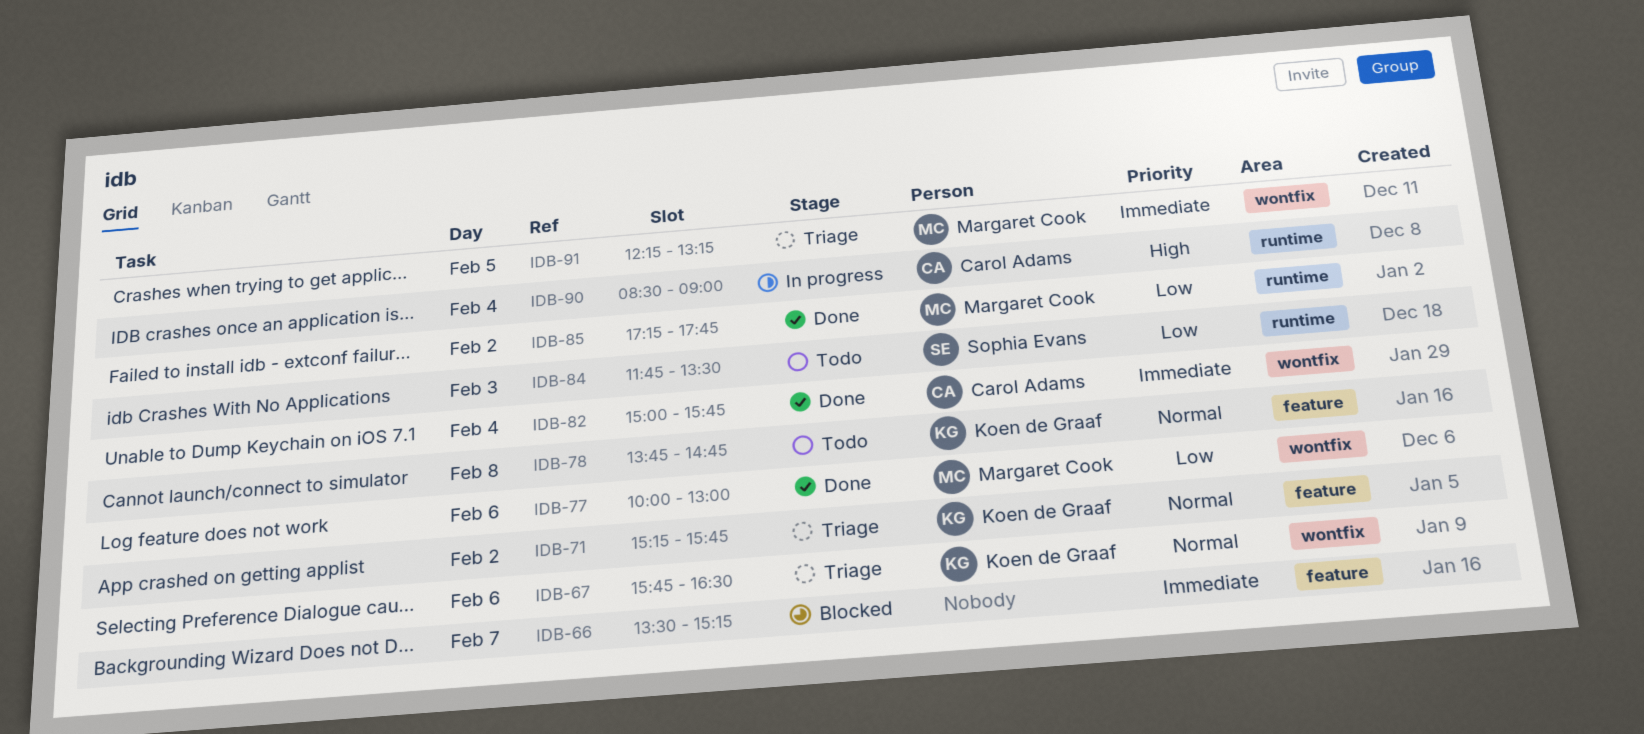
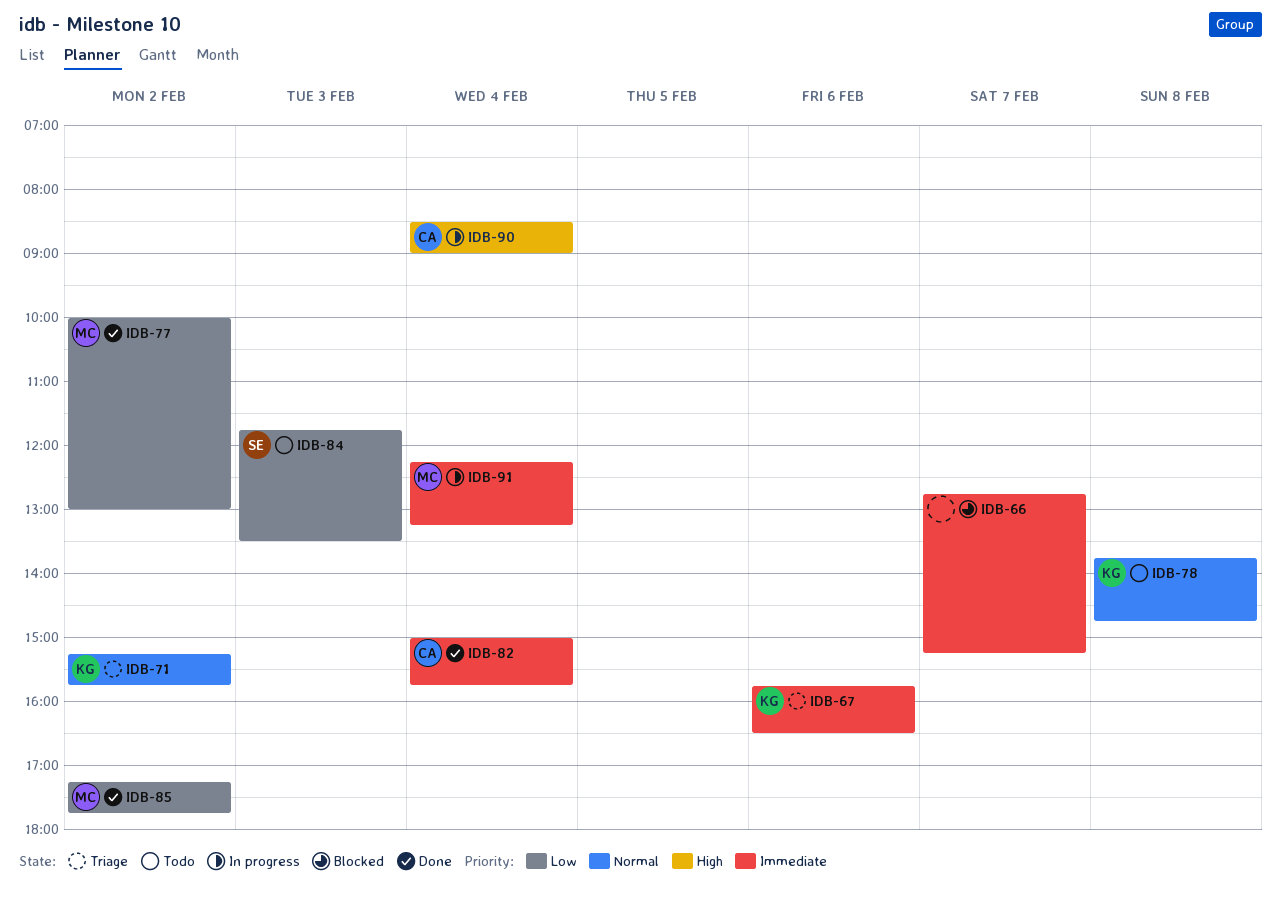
IDB-66, begins: 13:30 -> 12:45
IDB-67, priority: Normal -> Immediate
IDB-77, day: Feb 6 -> Feb 2
IDB-91, status: Triage -> In progress
IDB-91, day: Feb 5 -> Feb 4

